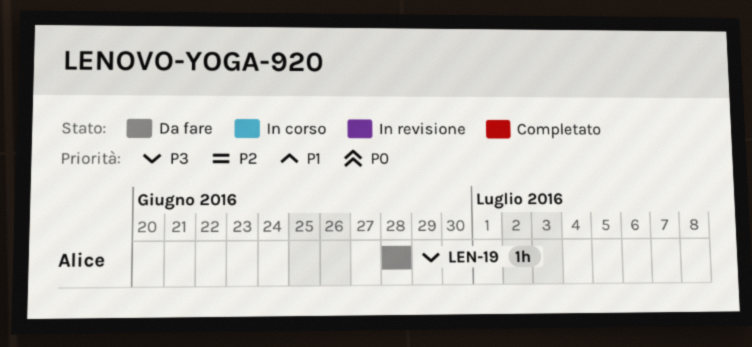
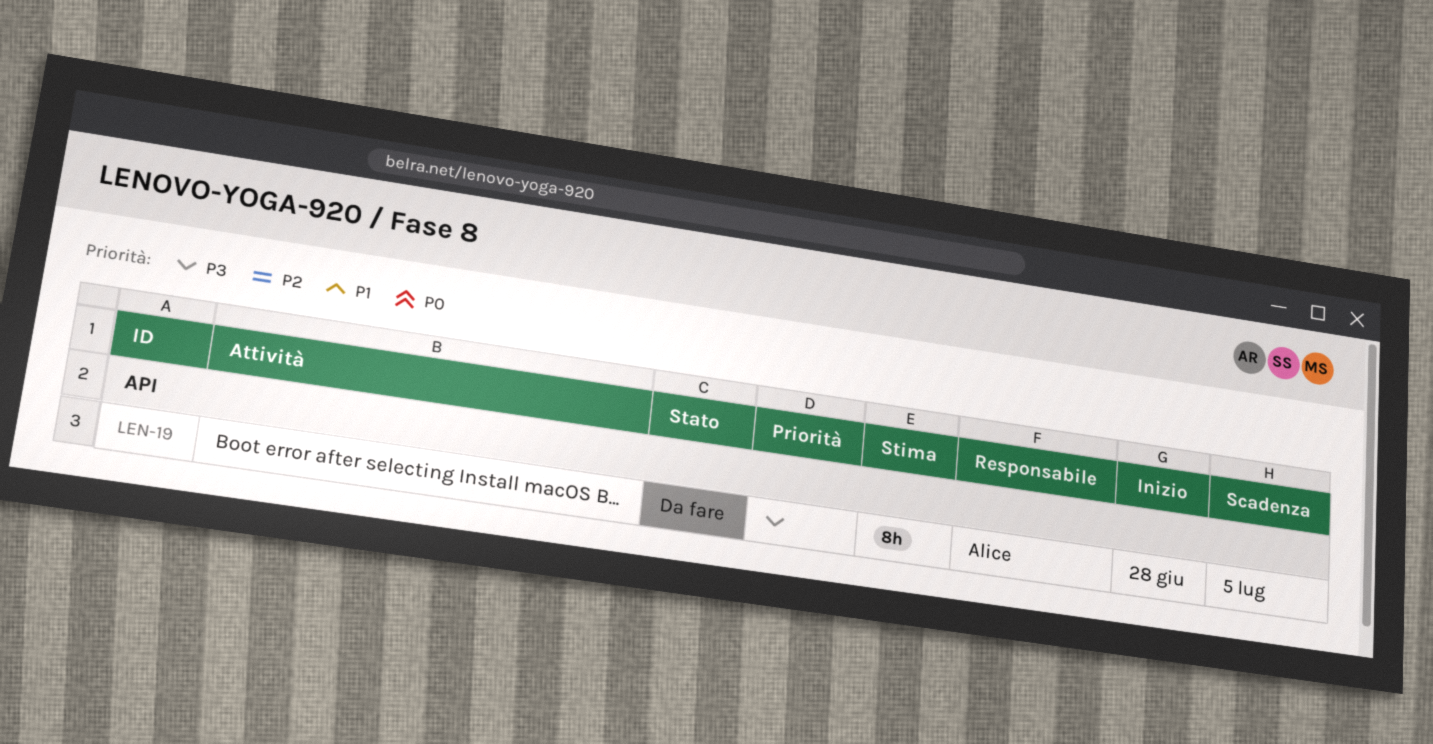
LEN-19, estimate: 1h -> 8h
LEN-19, due: Jun 28 -> Jul 5

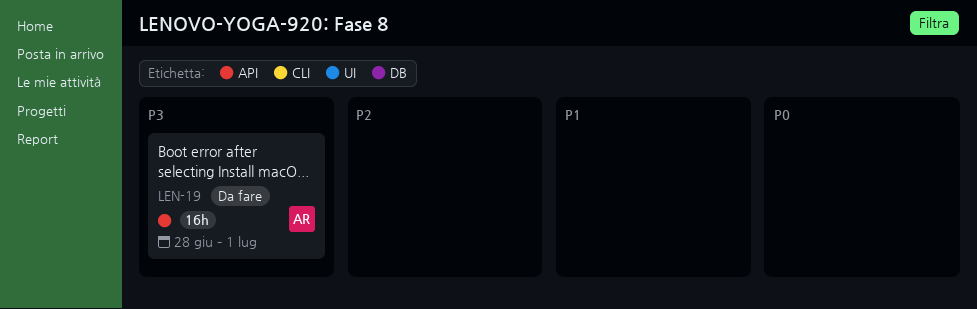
LEN-19, estimate: 8h -> 16h
LEN-19, due: Jul 5 -> Jul 1

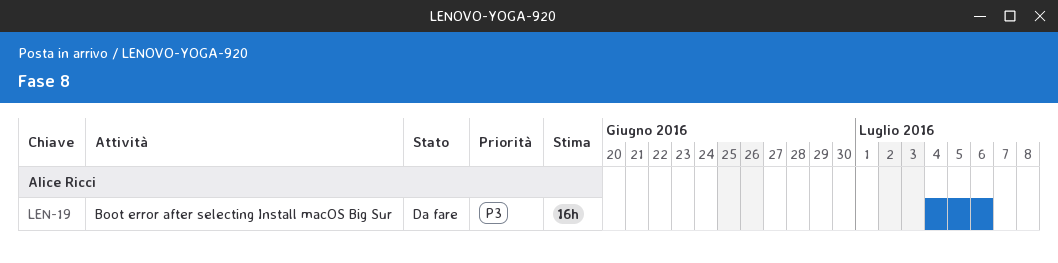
LEN-19, start: Jun 28 -> Jul 4
LEN-19, due: Jul 1 -> Jul 6

